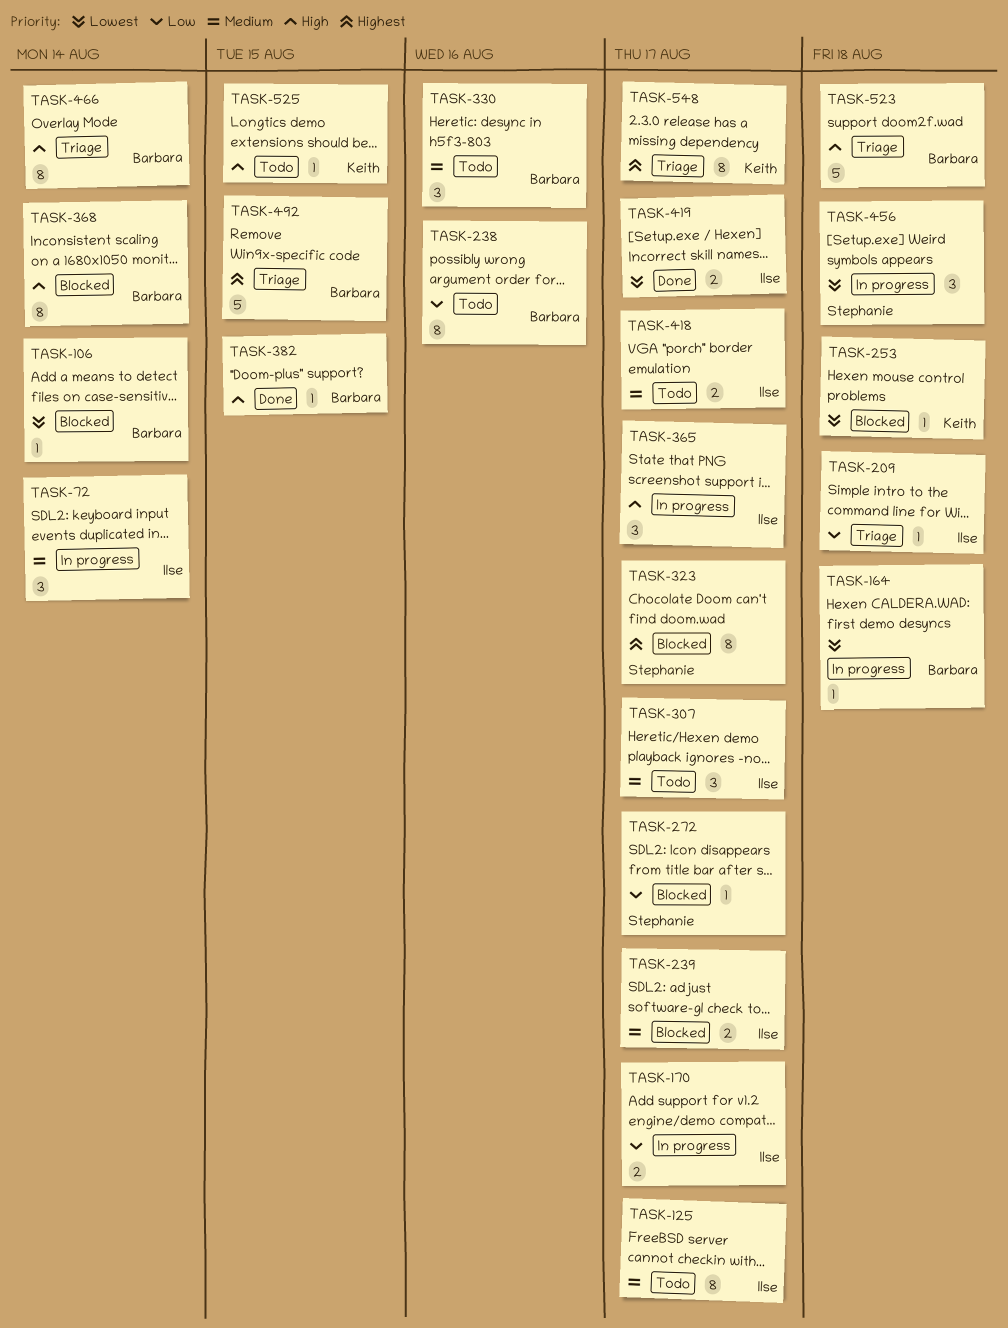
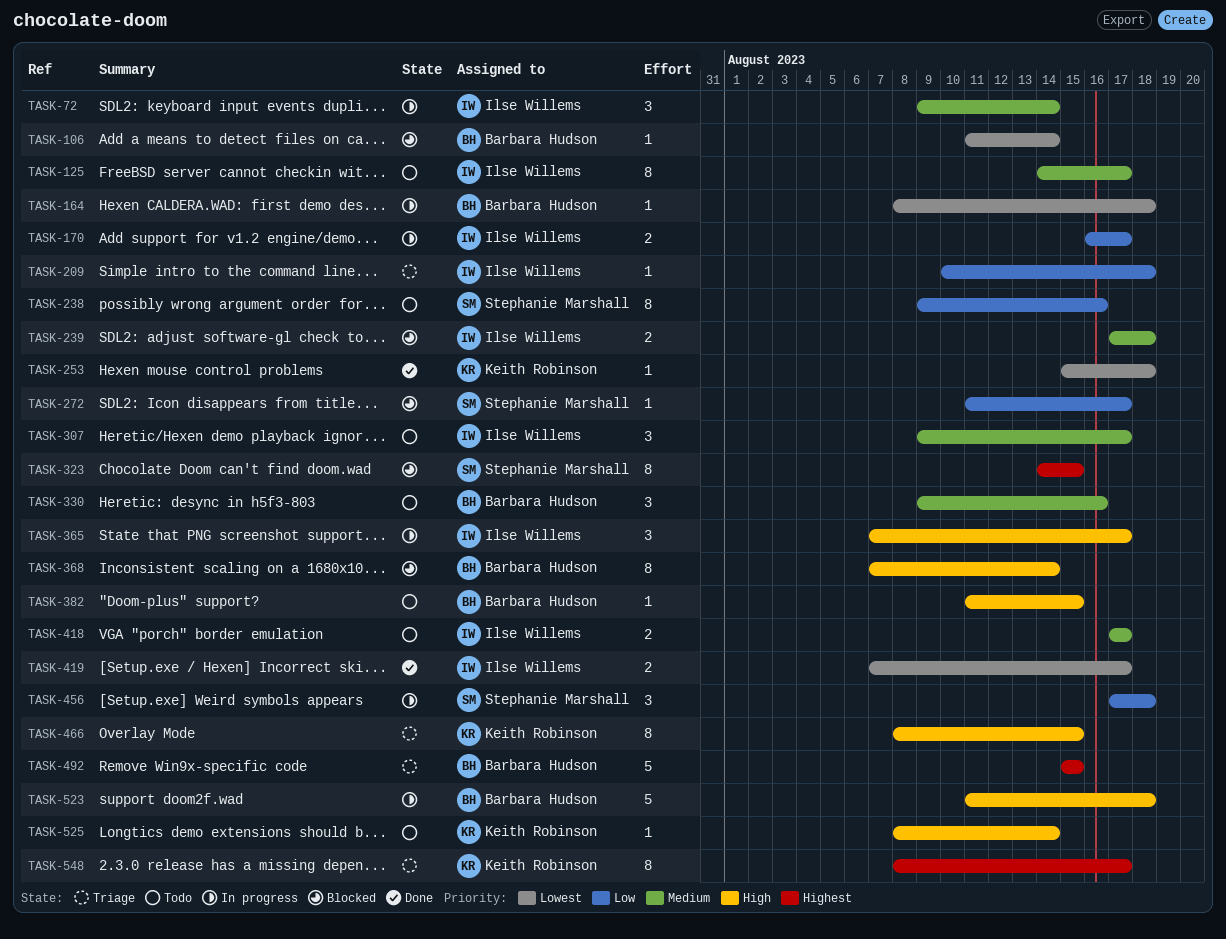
TASK-238, owner: Barbara Hudson -> Stephanie Marshall
TASK-239, due: Aug 17 -> Aug 18
TASK-253, status: Blocked -> Done
TASK-323, due: Aug 17 -> Aug 15
TASK-382, status: Done -> Todo
TASK-456, priority: Lowest -> Low
TASK-466, owner: Barbara Hudson -> Keith Robinson
TASK-466, due: Aug 14 -> Aug 15
TASK-523, status: Triage -> In progress
TASK-525, due: Aug 15 -> Aug 14

